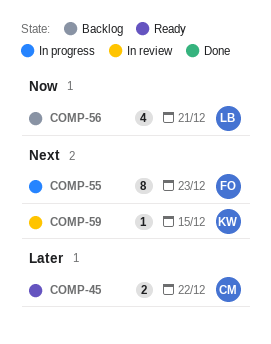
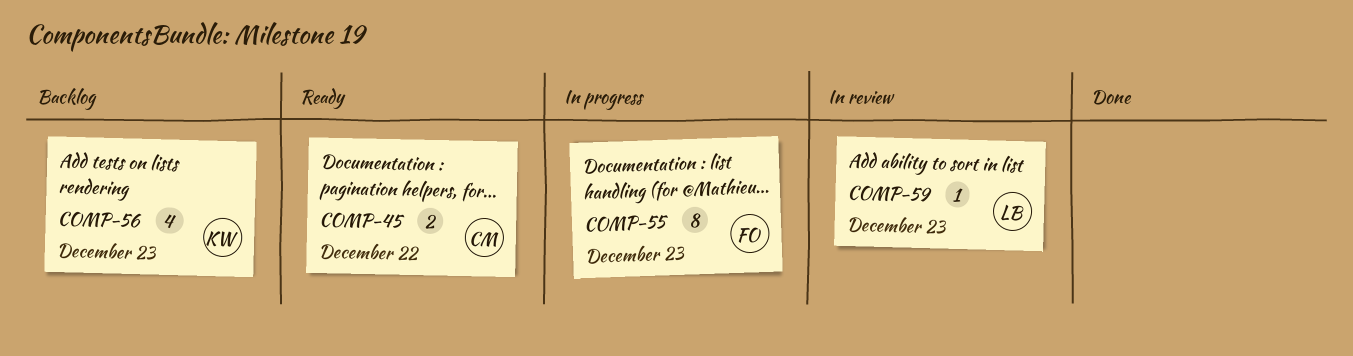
COMP-56, owner: LB -> KW
COMP-56, due: Dec 21 -> Dec 23
COMP-59, owner: KW -> LB
COMP-59, due: Dec 15 -> Dec 23

